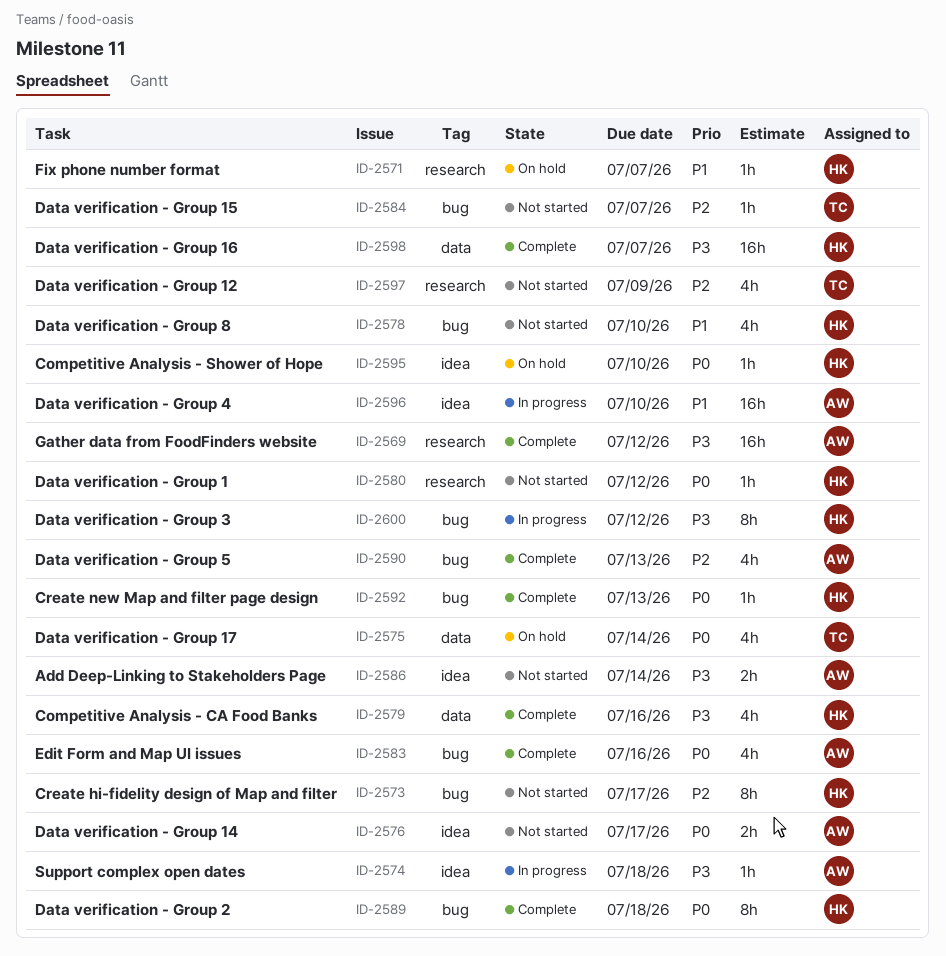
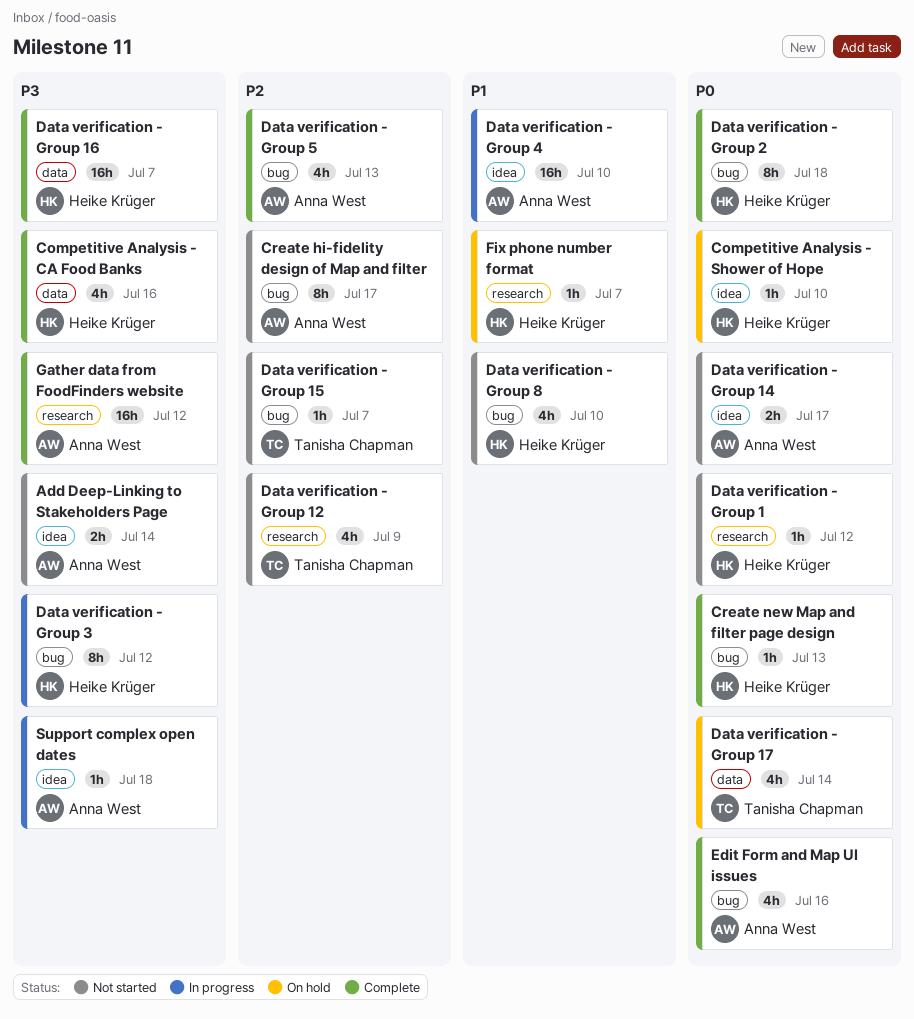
Create hi-fidelity design of Map and filter, owner: Heike Krüger -> Anna West

